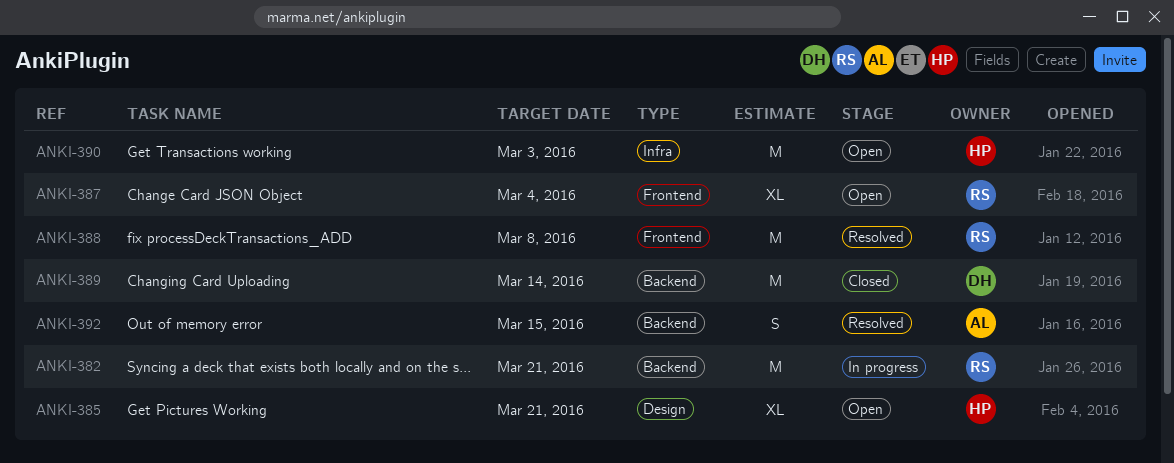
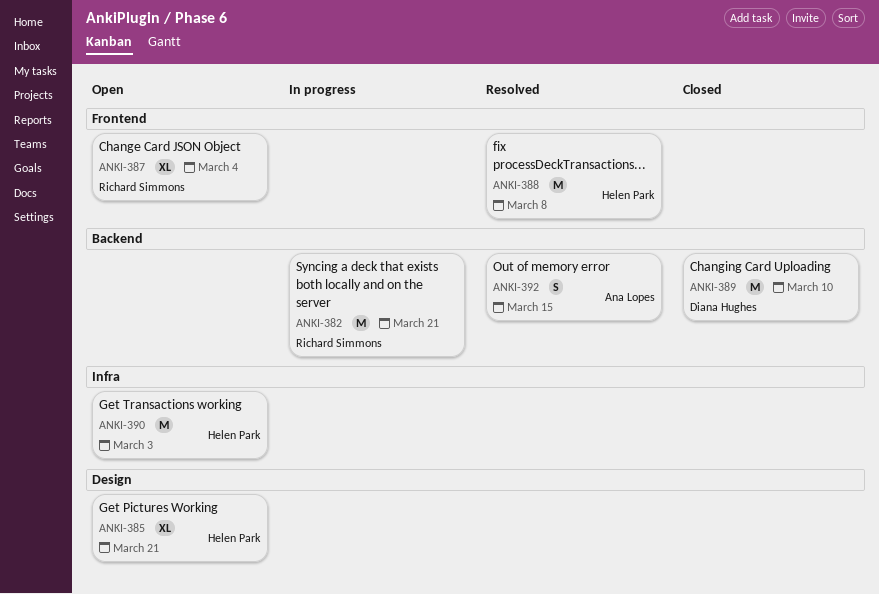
ANKI-388, owner: Richard Simmons -> Helen Park
ANKI-389, due: Mar 14 -> Mar 10

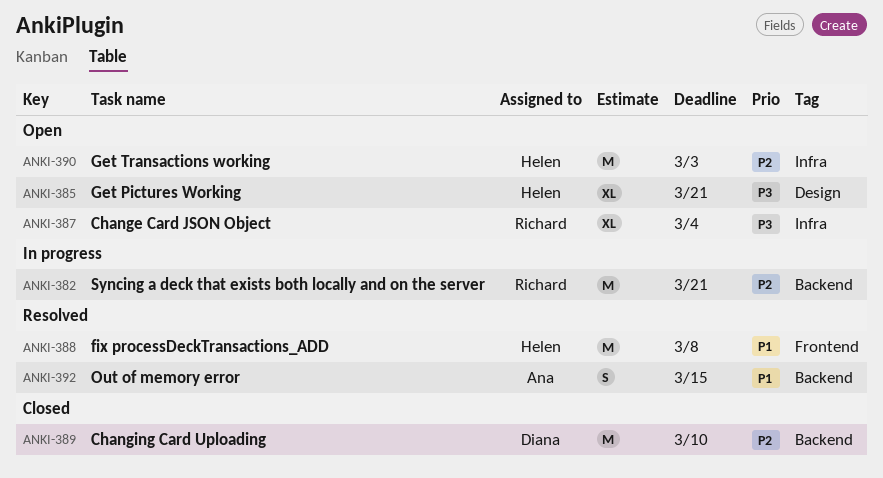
ANKI-387, label: Frontend -> Infra

